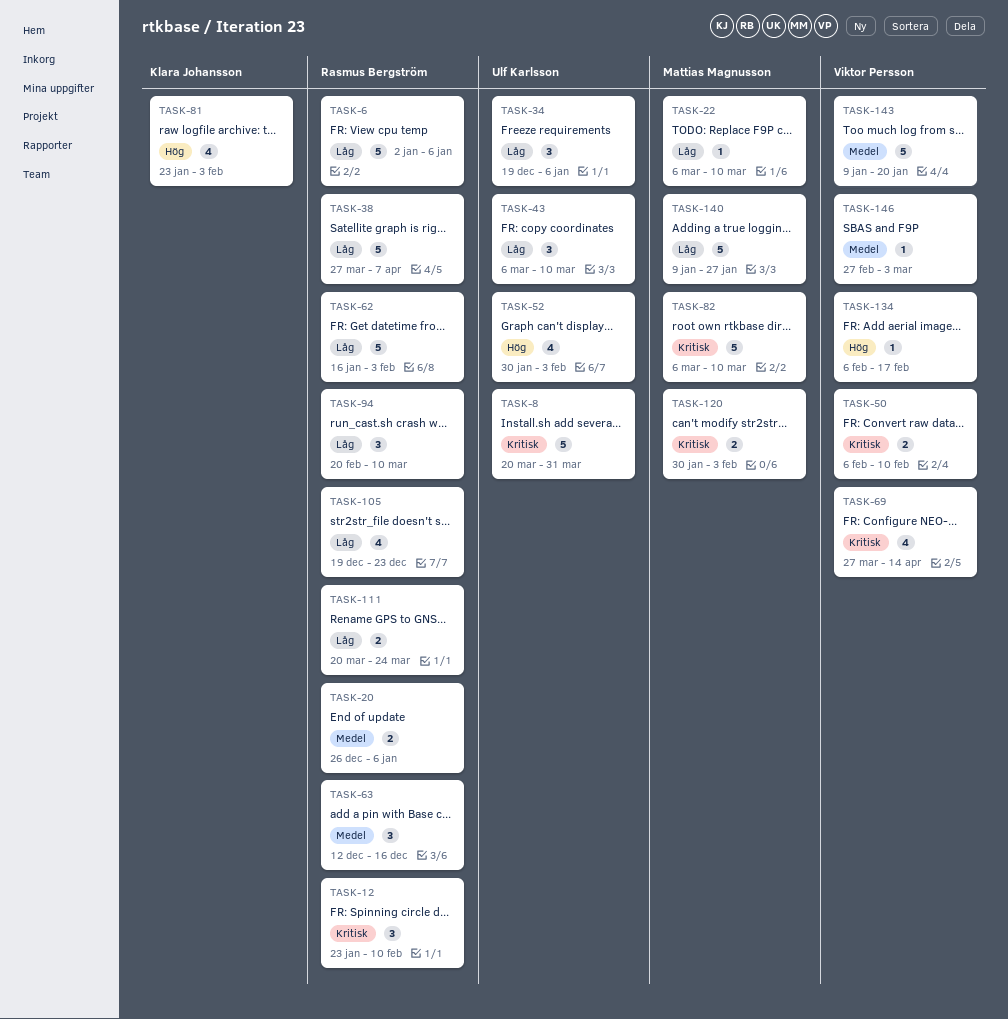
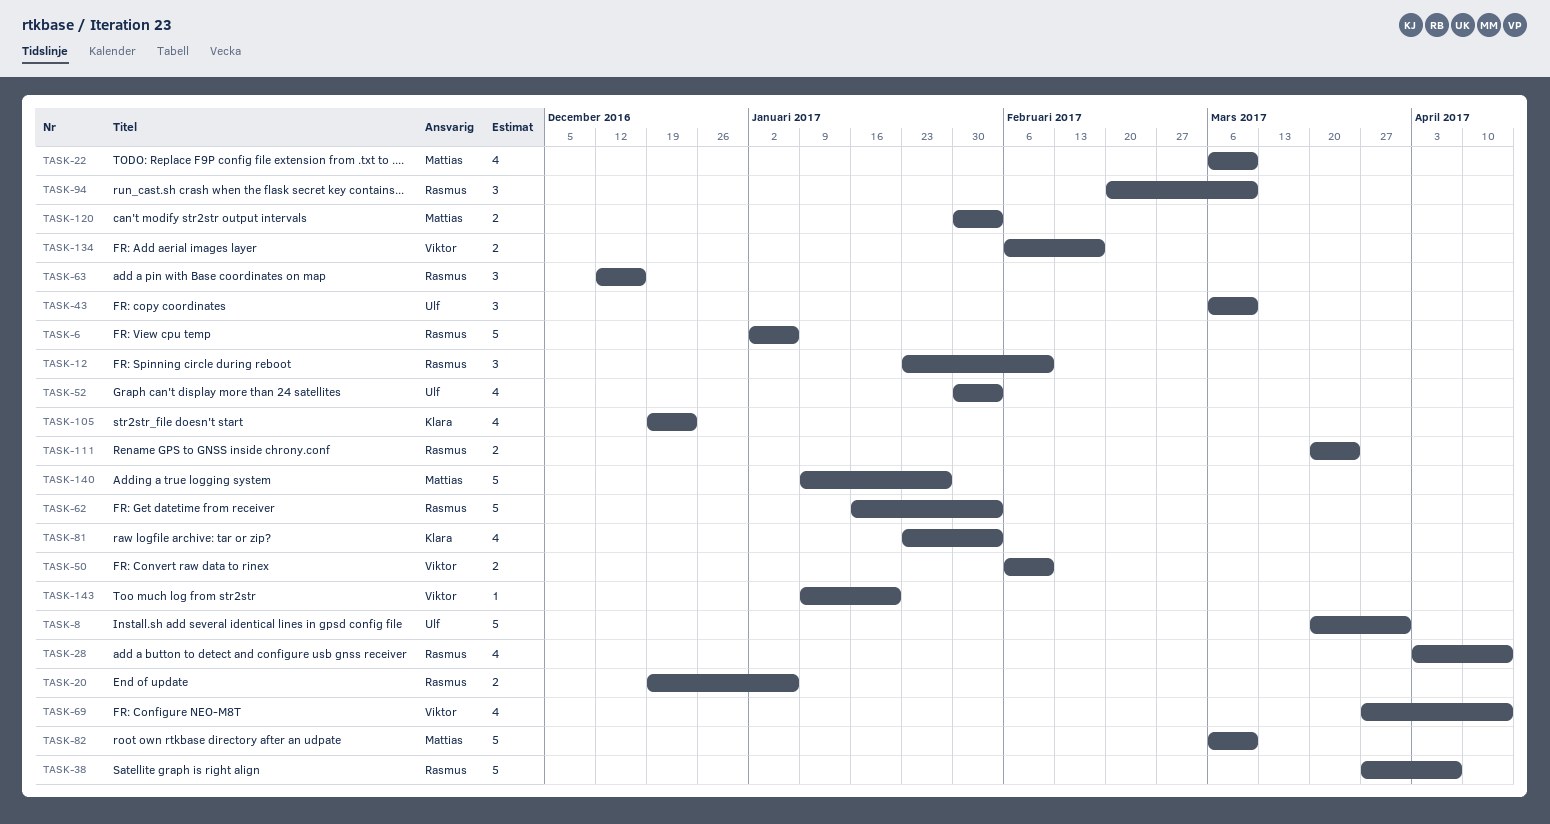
TASK-20, start: Dec 26 -> Dec 19
TASK-22, estimate: 1 -> 4
TASK-28: none -> present
TASK-34: present -> none
TASK-105, owner: Rasmus Bergström -> Klara Johansson
TASK-134, estimate: 1 -> 2
TASK-143, estimate: 5 -> 1
TASK-146: present -> none

